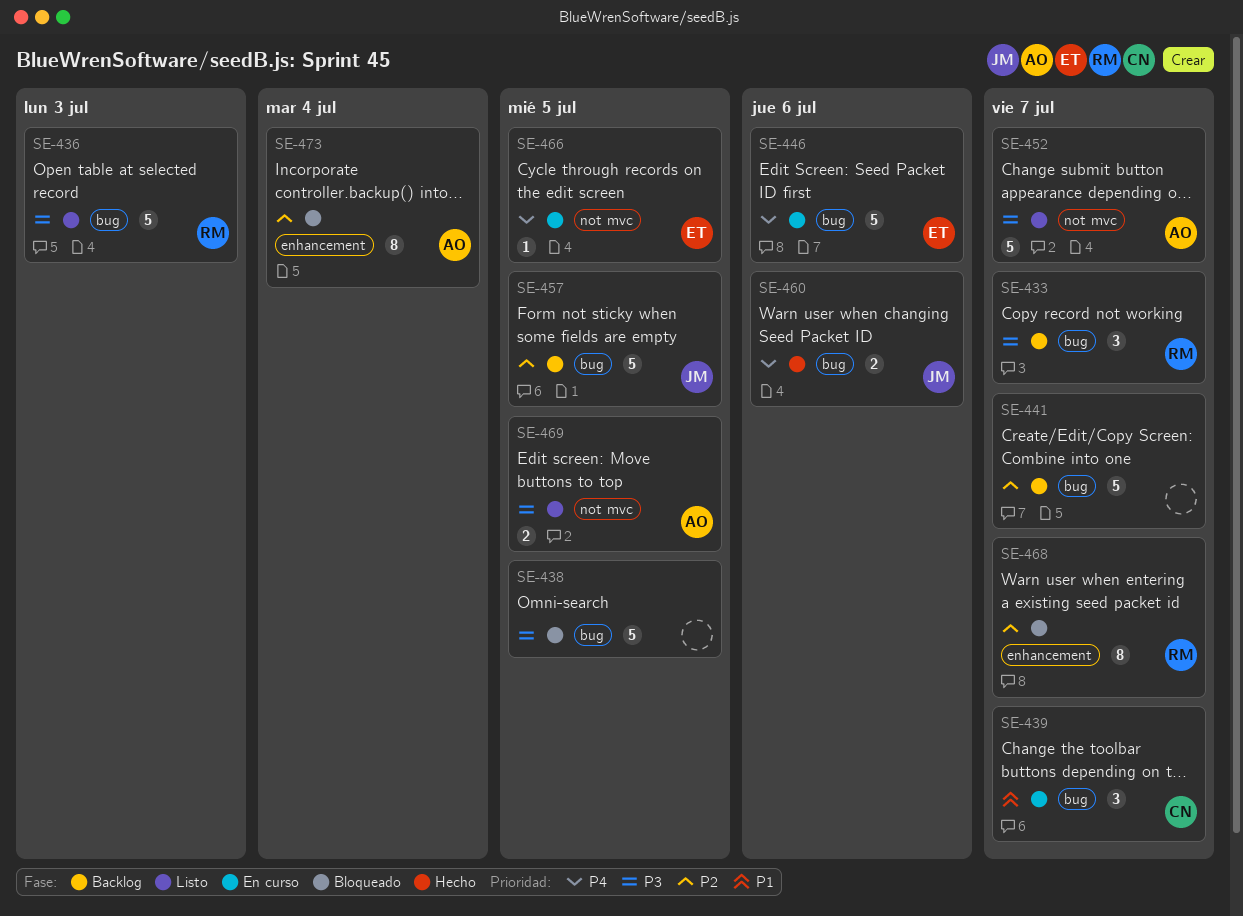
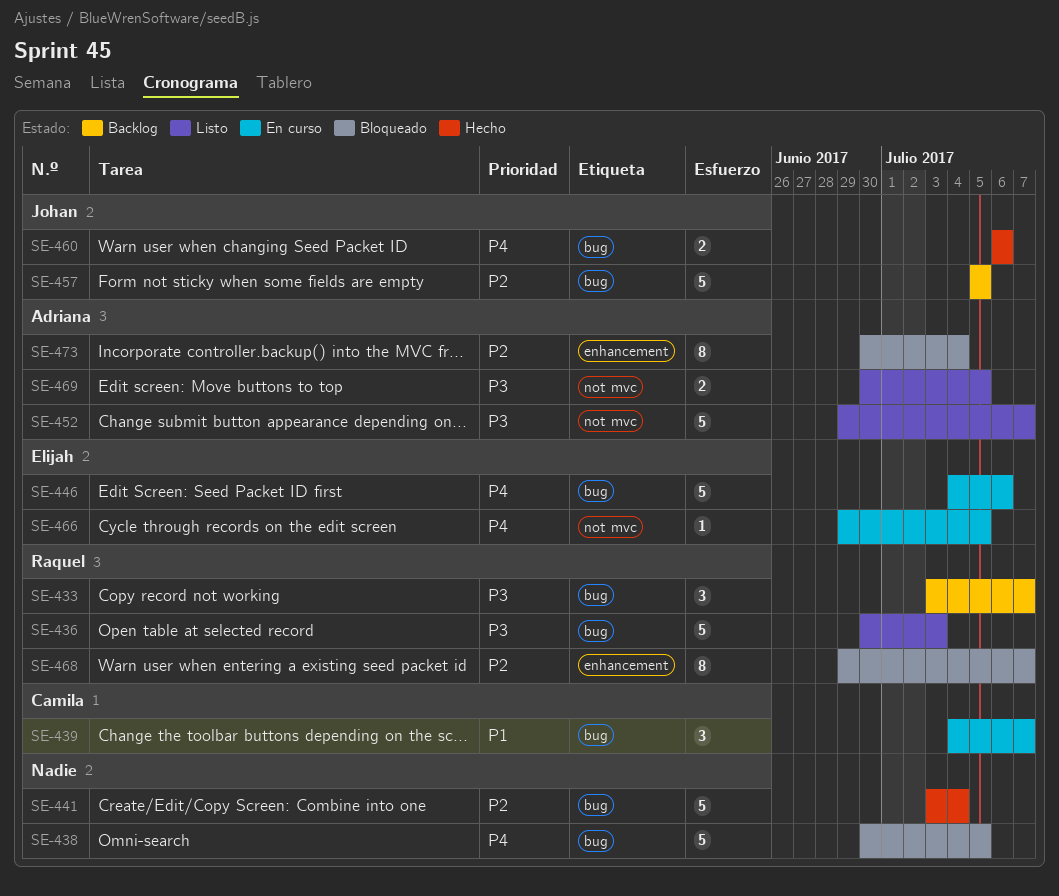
SE-438, priority: P3 -> P4
SE-441, status: Backlog -> Hecho
SE-441, due: Jul 7 -> Jul 4

